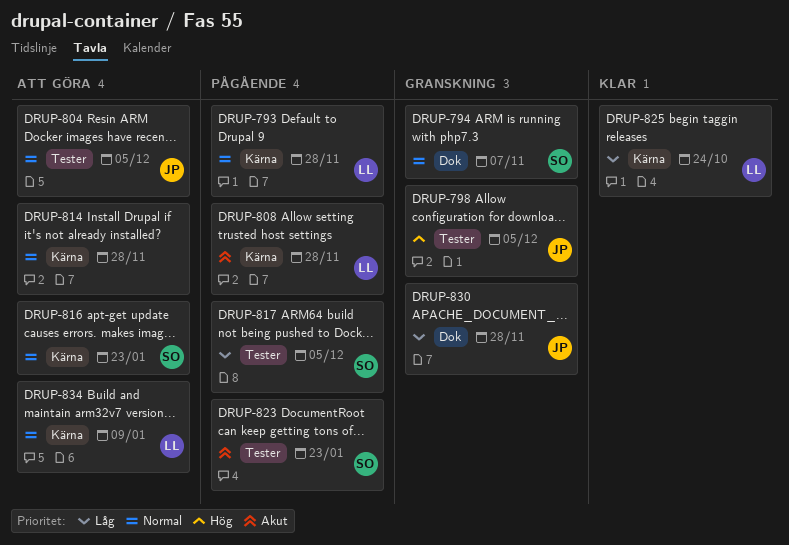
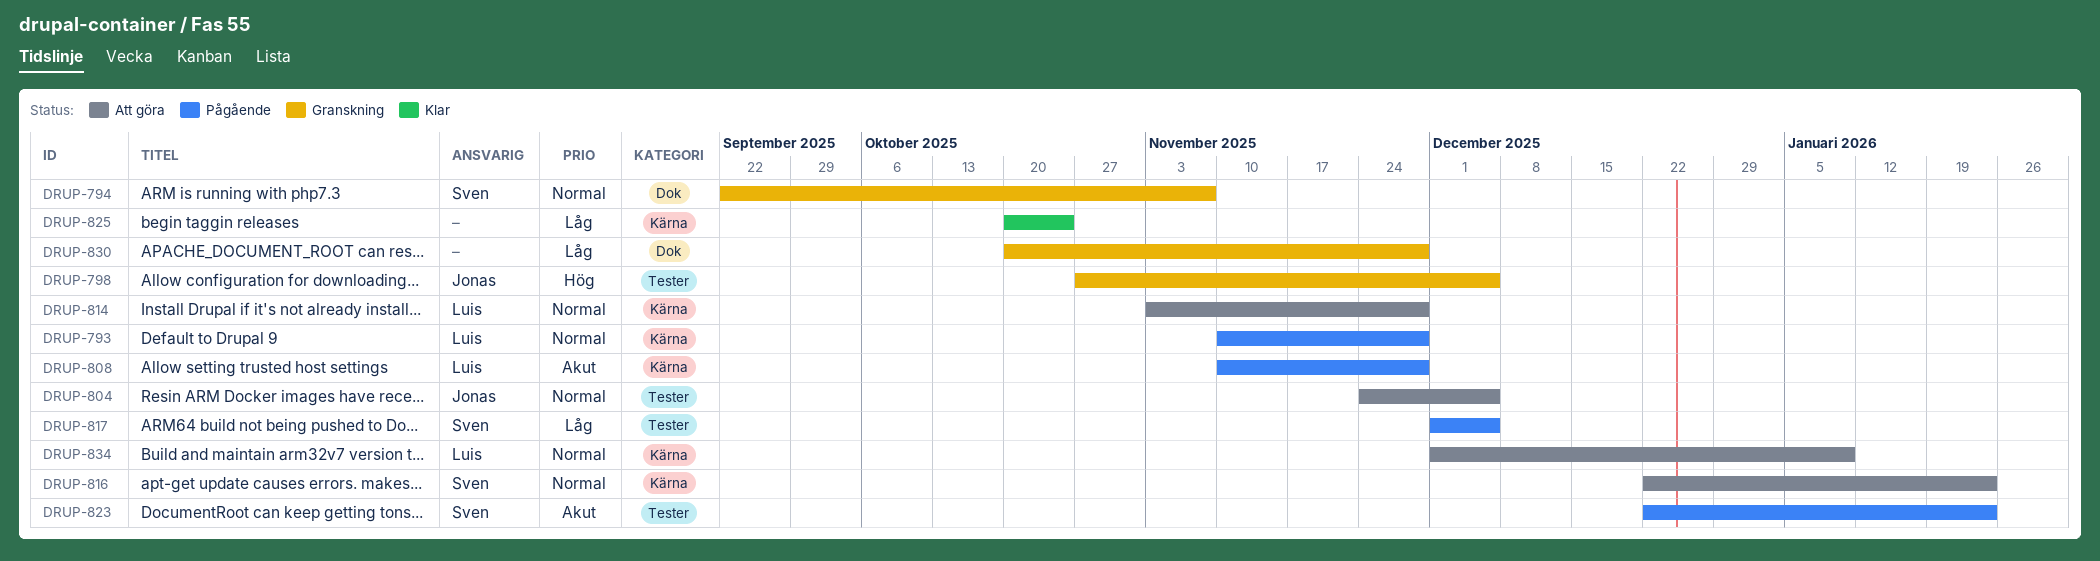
DRUP-814, owner: none -> Luis
DRUP-825, owner: Luis -> none
DRUP-830, owner: Jonas -> none

